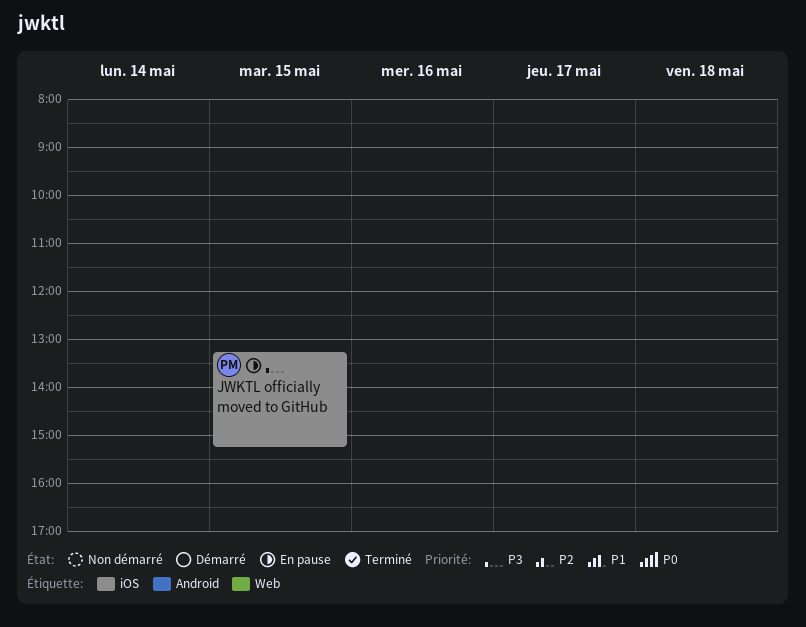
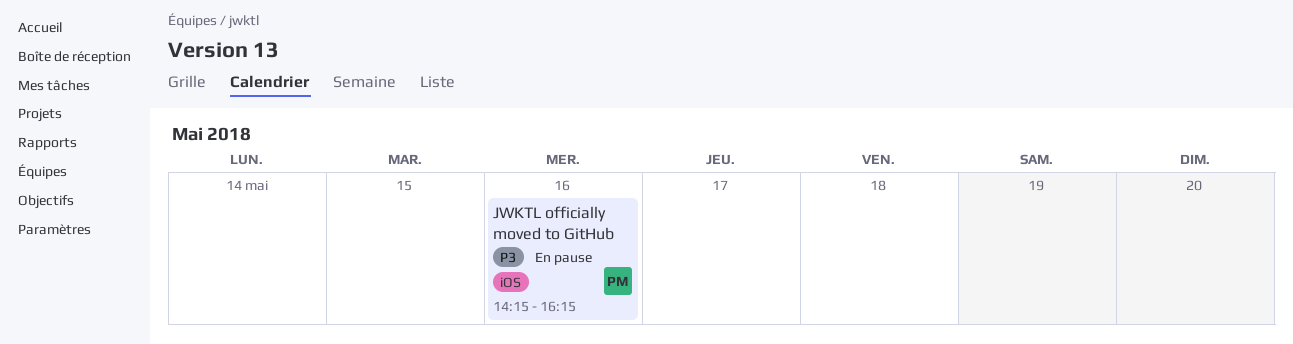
JWKTL officially moved to GitHub, day: May 15 -> May 16
JWKTL officially moved to GitHub, begins: 13:15 -> 14:15
JWKTL officially moved to GitHub, ends: 15:15 -> 16:15

